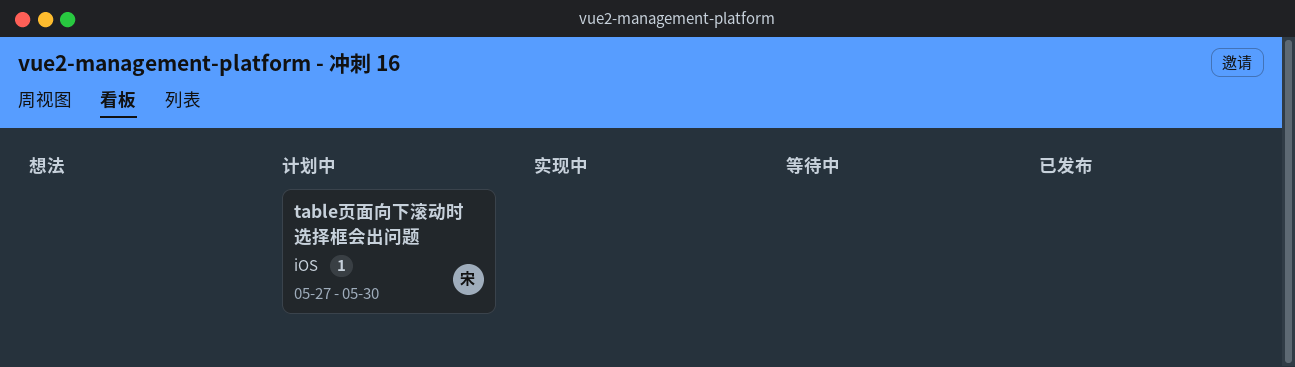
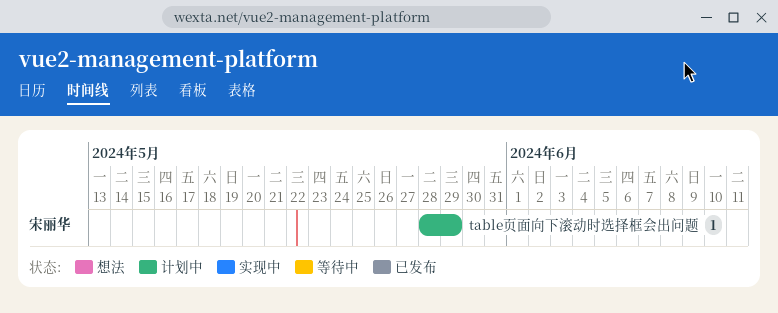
table页面向下滚动时选择框会出问题, start: May 27 -> May 28
table页面向下滚动时选择框会出问题, due: May 30 -> May 29

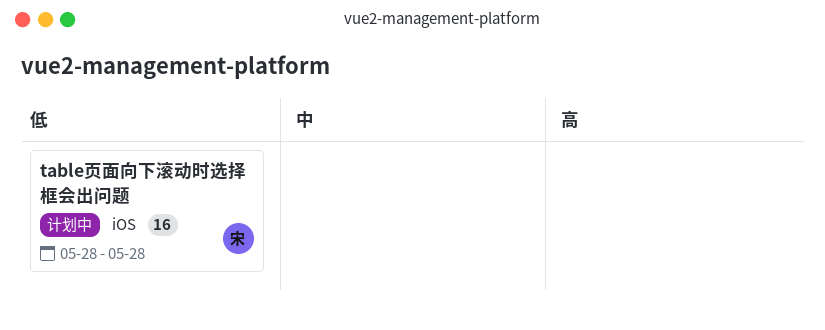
table页面向下滚动时选择框会出问题, estimate: 1 -> 16
table页面向下滚动时选择框会出问题, due: May 29 -> May 28

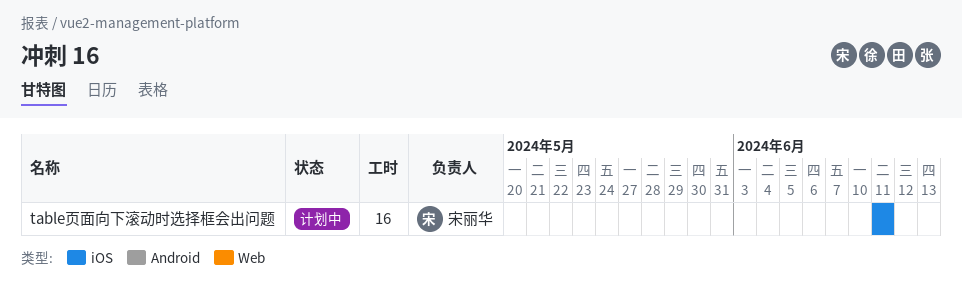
table页面向下滚动时选择框会出问题, start: May 28 -> Jun 11
table页面向下滚动时选择框会出问题, due: May 28 -> Jun 11

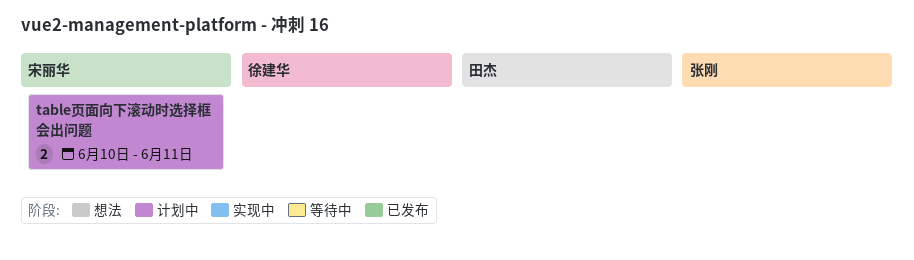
table页面向下滚动时选择框会出问题, estimate: 16 -> 2
table页面向下滚动时选择框会出问题, start: Jun 11 -> Jun 10

